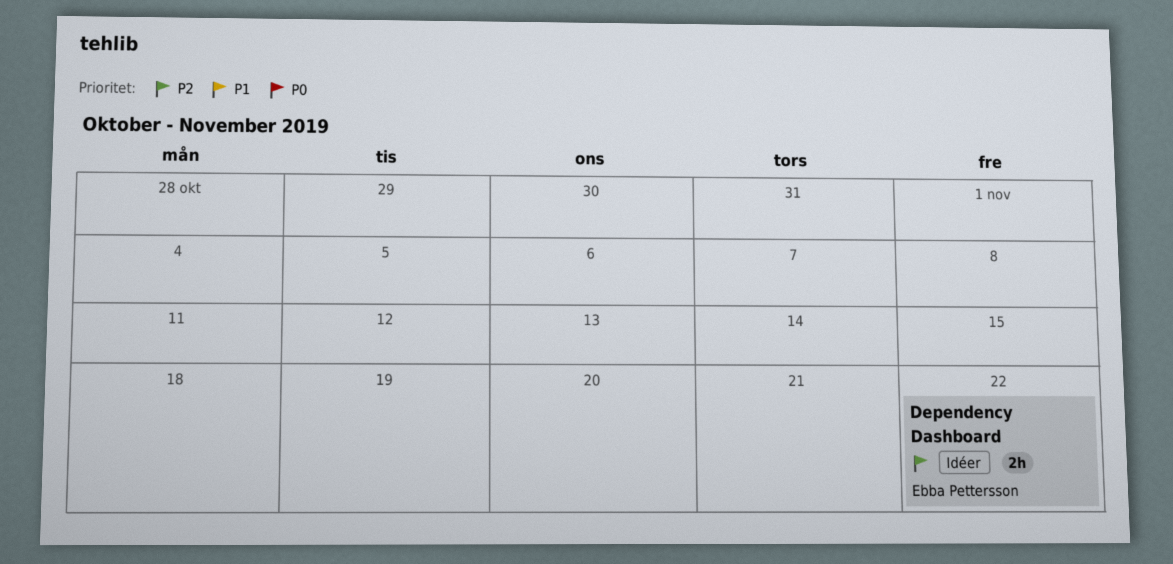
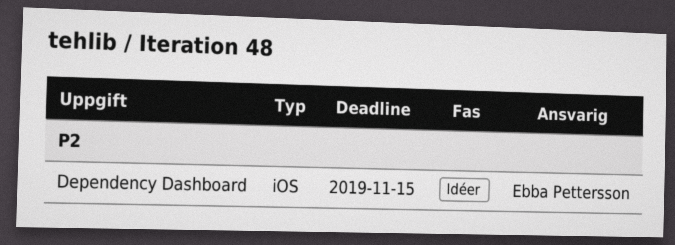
Dependency Dashboard, due: Nov 22 -> Nov 15

